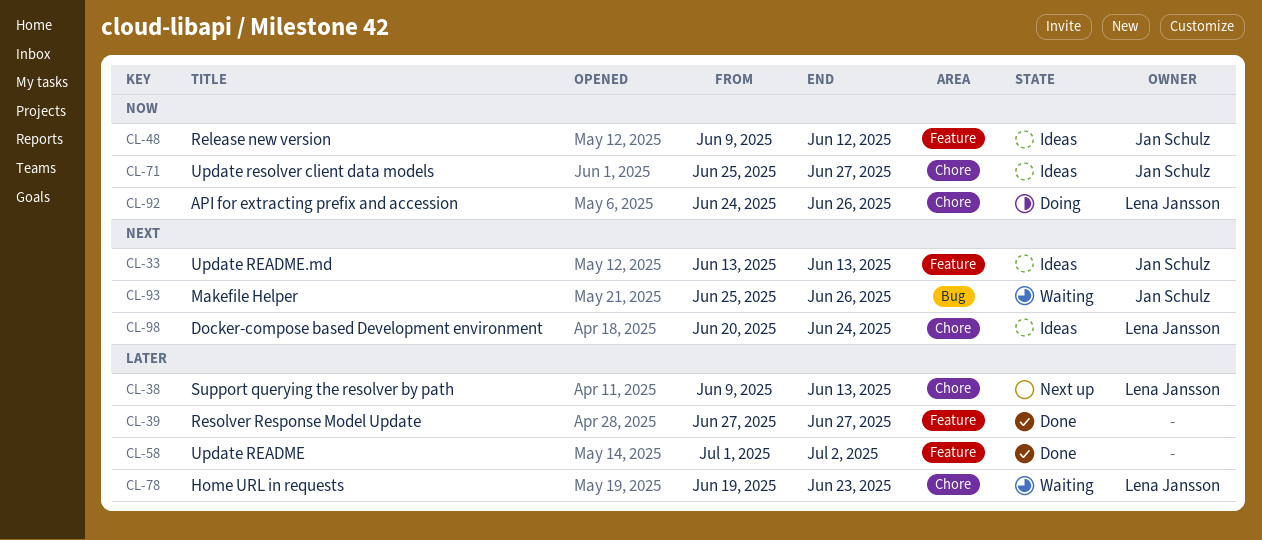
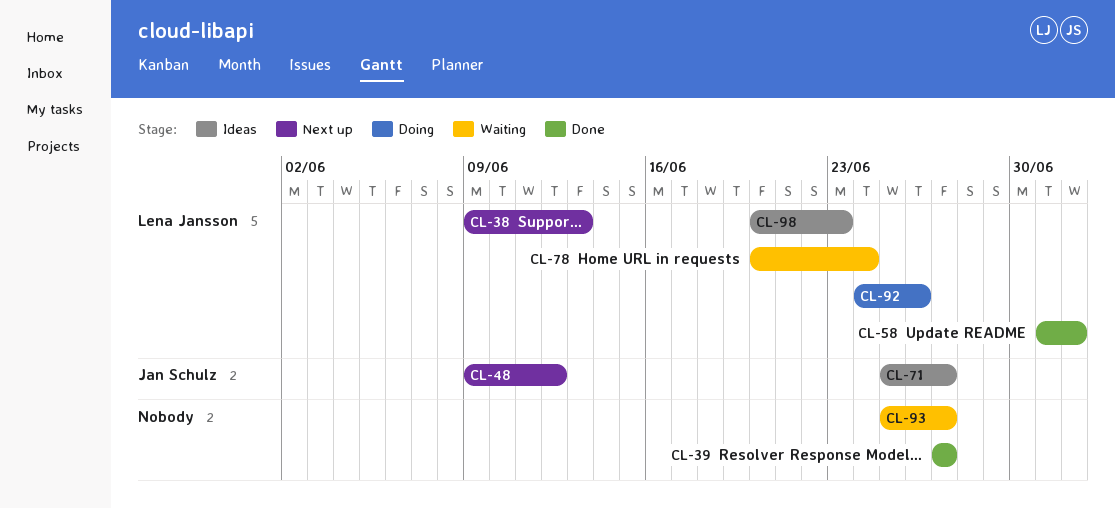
CL-33: present -> none
CL-48, status: Ideas -> Next up
CL-58, owner: none -> Lena Jansson
CL-78, start: Jun 19 -> Jun 20
CL-78, due: Jun 23 -> Jun 24
CL-93, owner: Jan Schulz -> none
CL-93, due: Jun 26 -> Jun 27
CL-98, due: Jun 24 -> Jun 23

